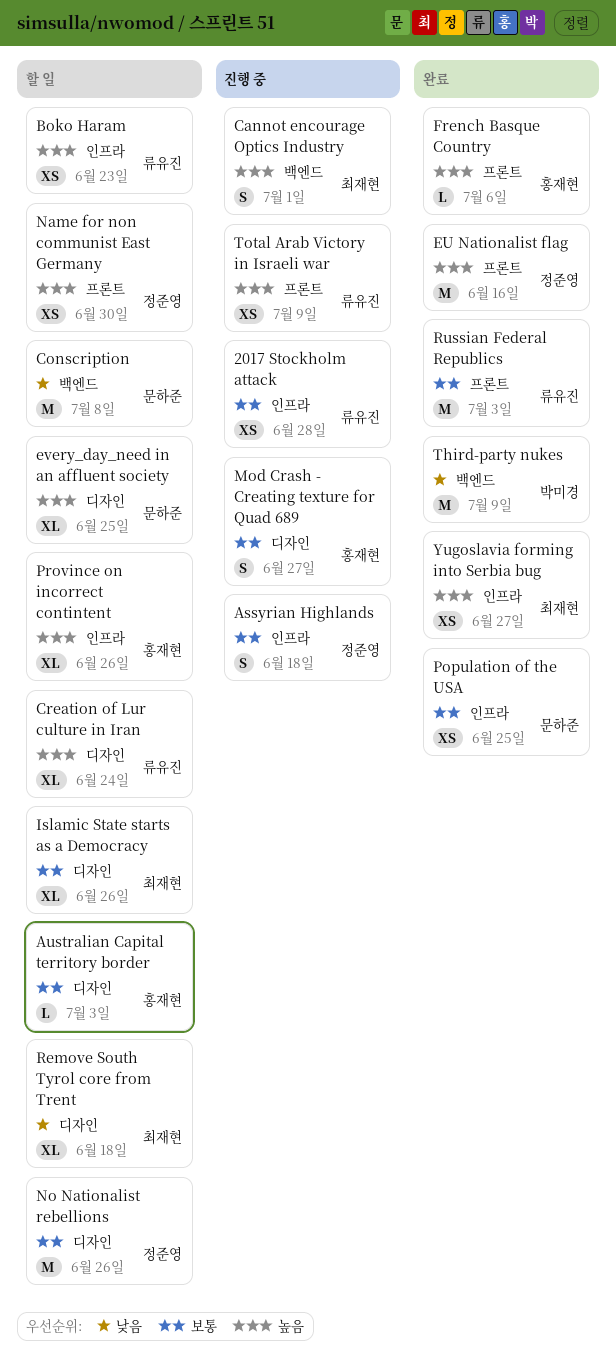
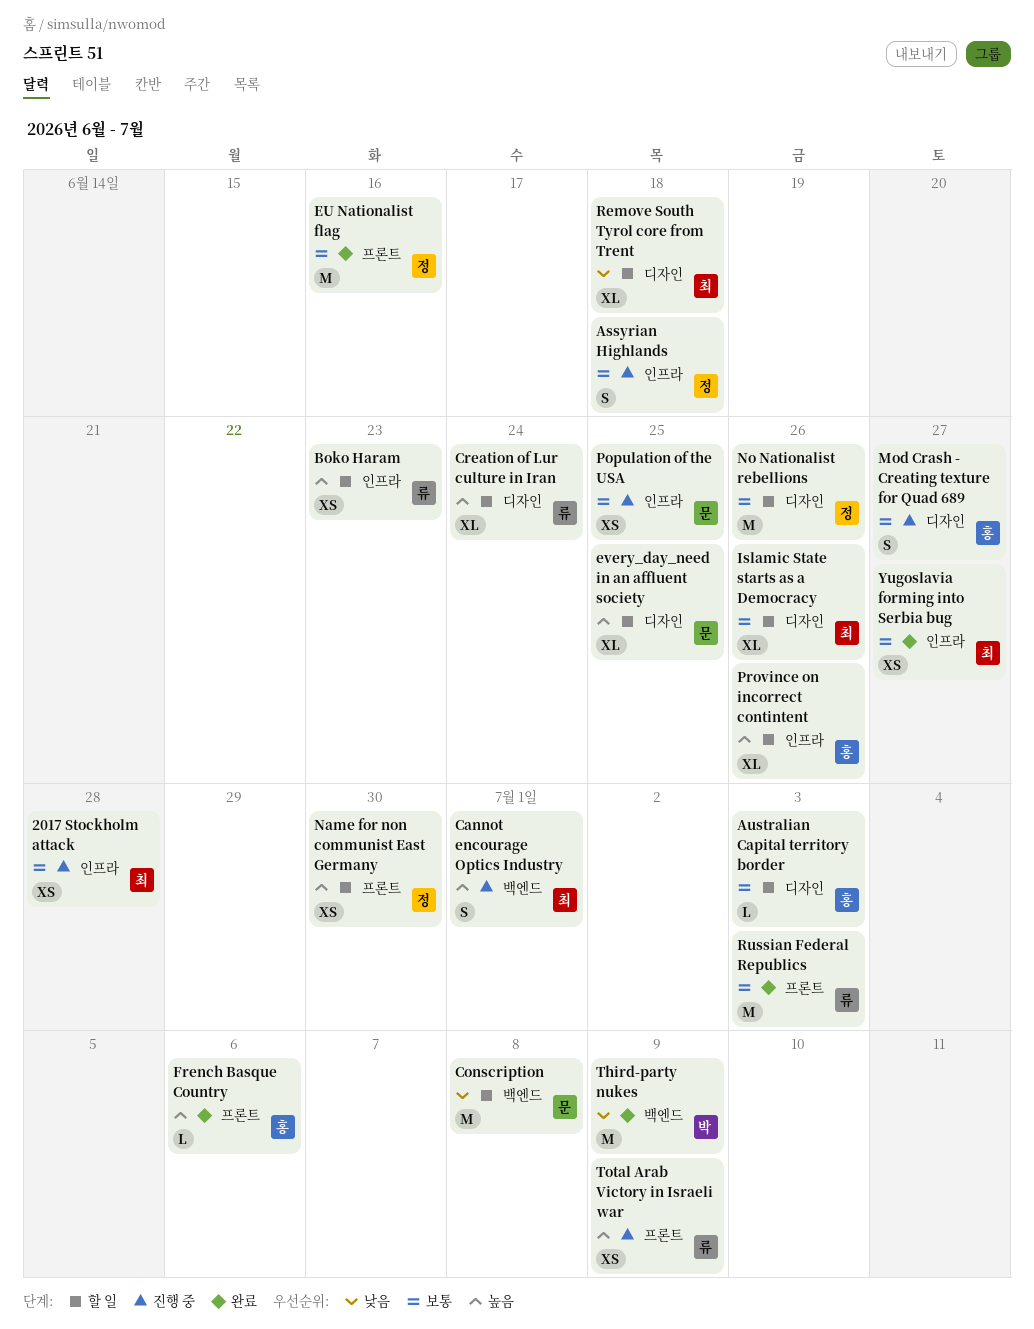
2017 Stockholm attack, owner: 류유진 -> 최재현
EU Nationalist flag, priority: 높음 -> 보통
Population of the USA, status: 완료 -> 진행 중
Yugoslavia forming into Serbia bug, priority: 높음 -> 보통

